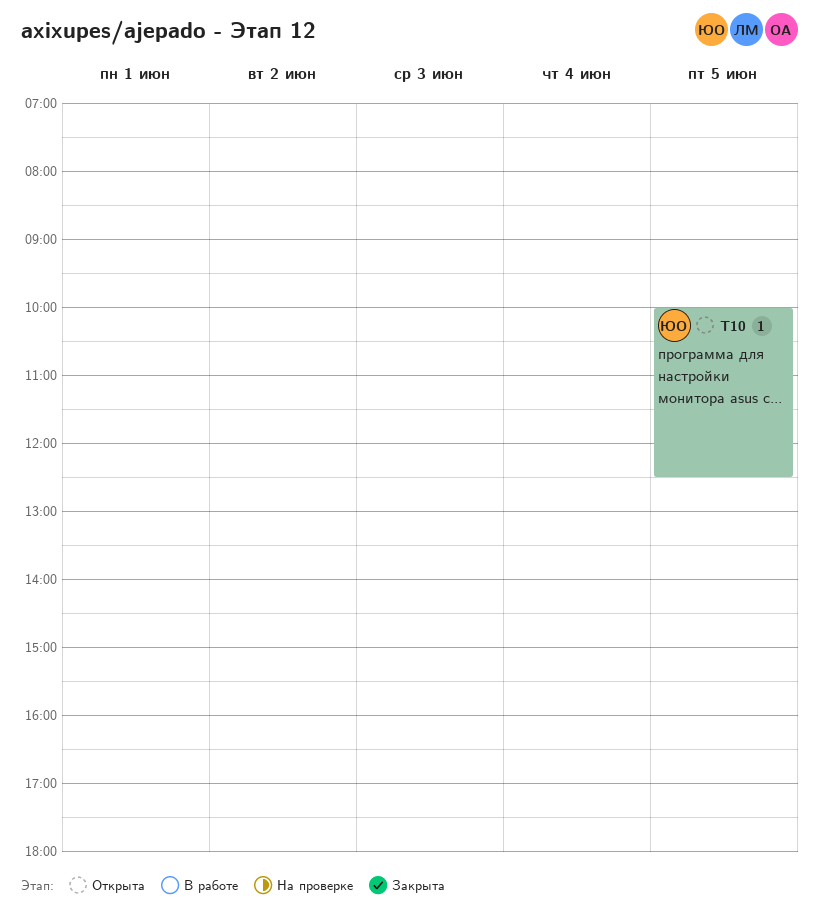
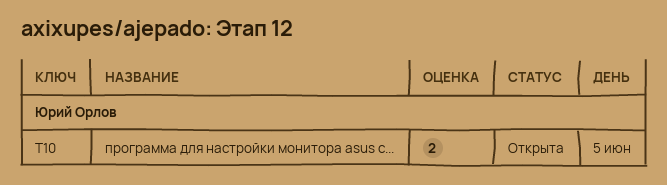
T10, estimate: 1 -> 2

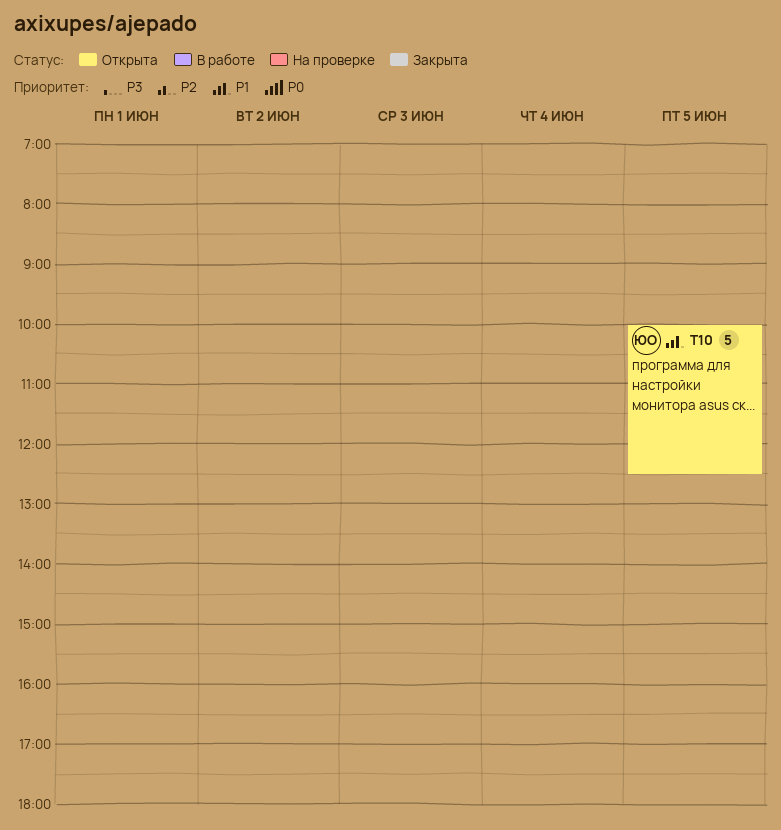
T10, estimate: 2 -> 5

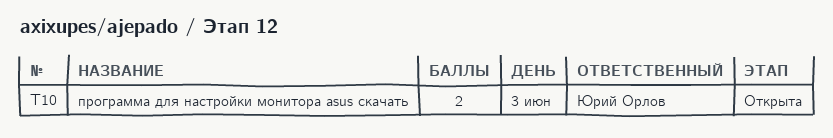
T10, estimate: 5 -> 2
T10, day: Jun 5 -> Jun 3

